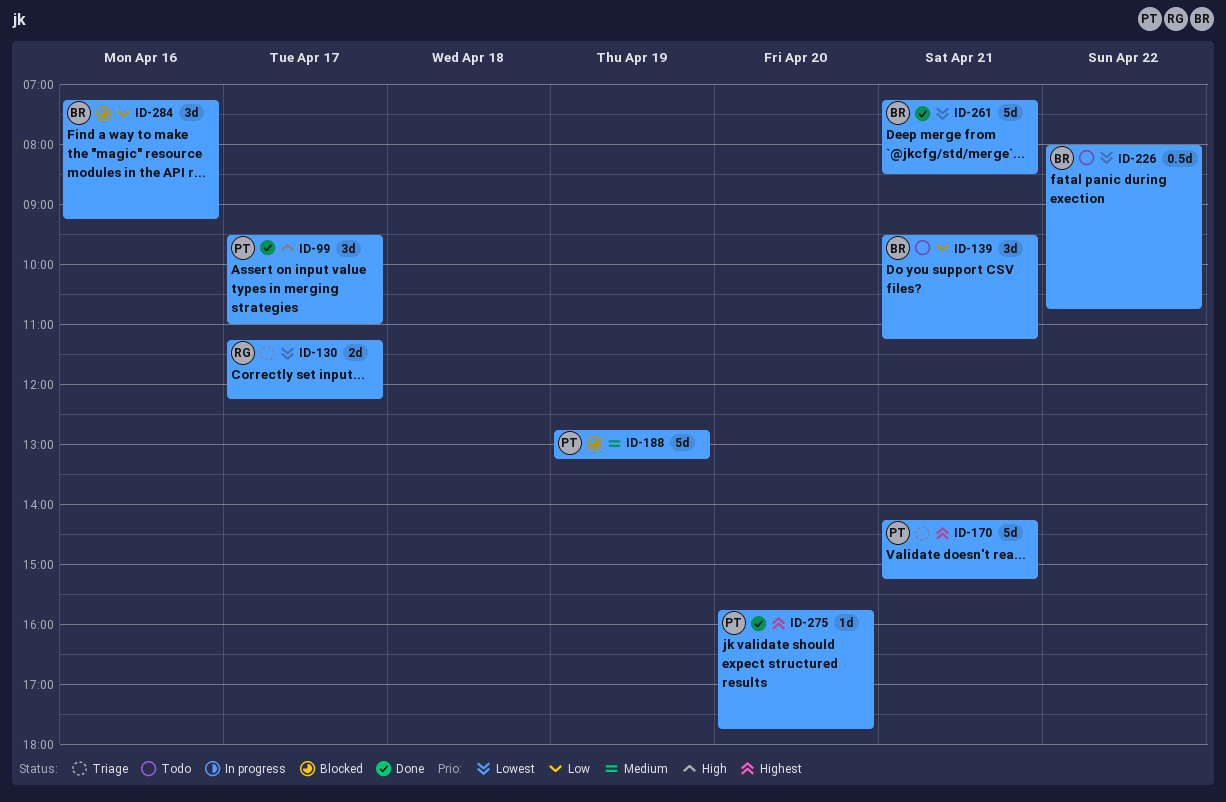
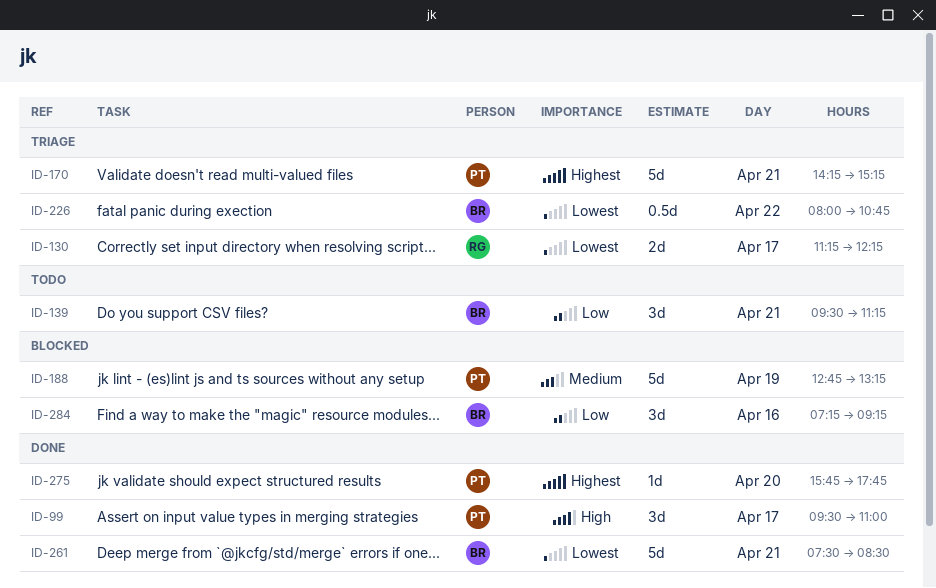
ID-226, status: Todo -> Triage
ID-261, begins: 07:15 -> 07:30

